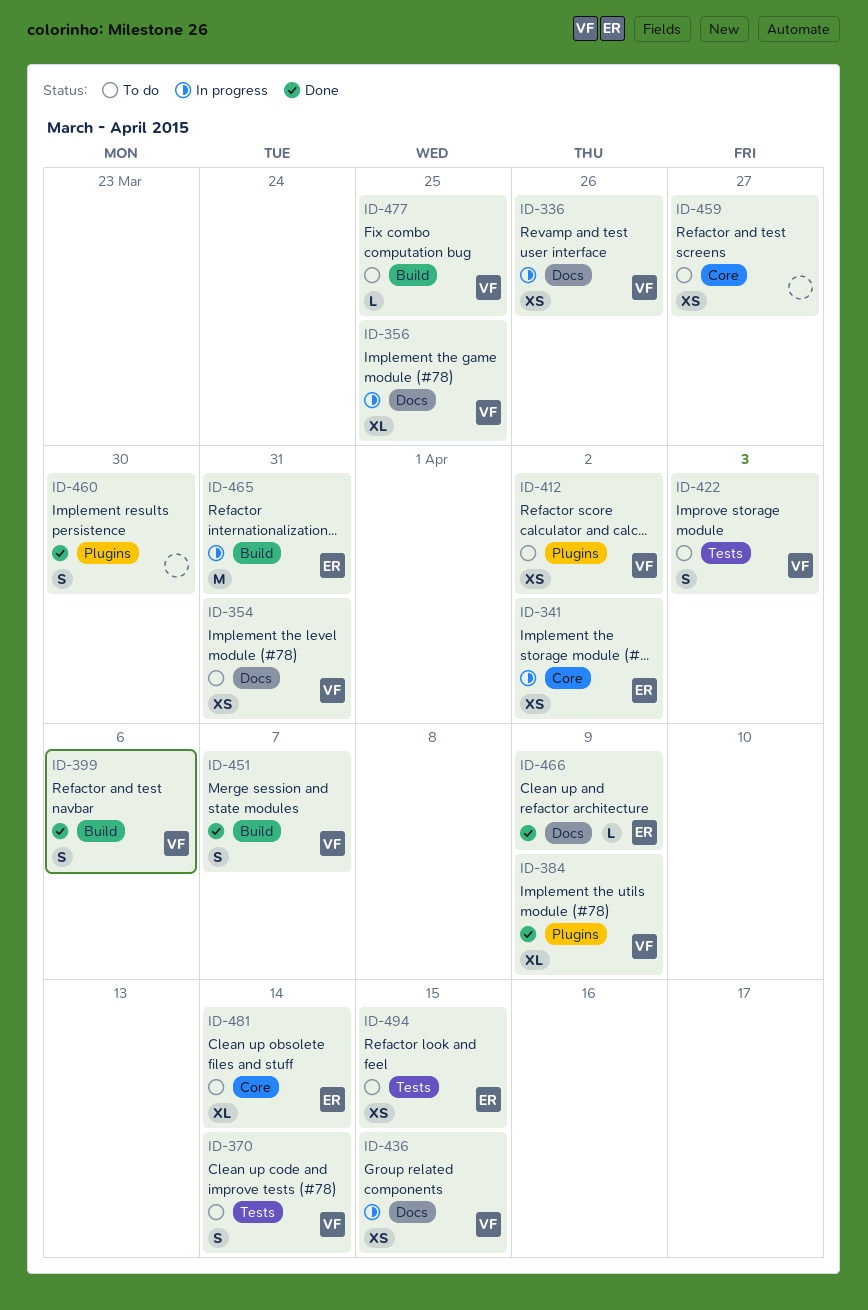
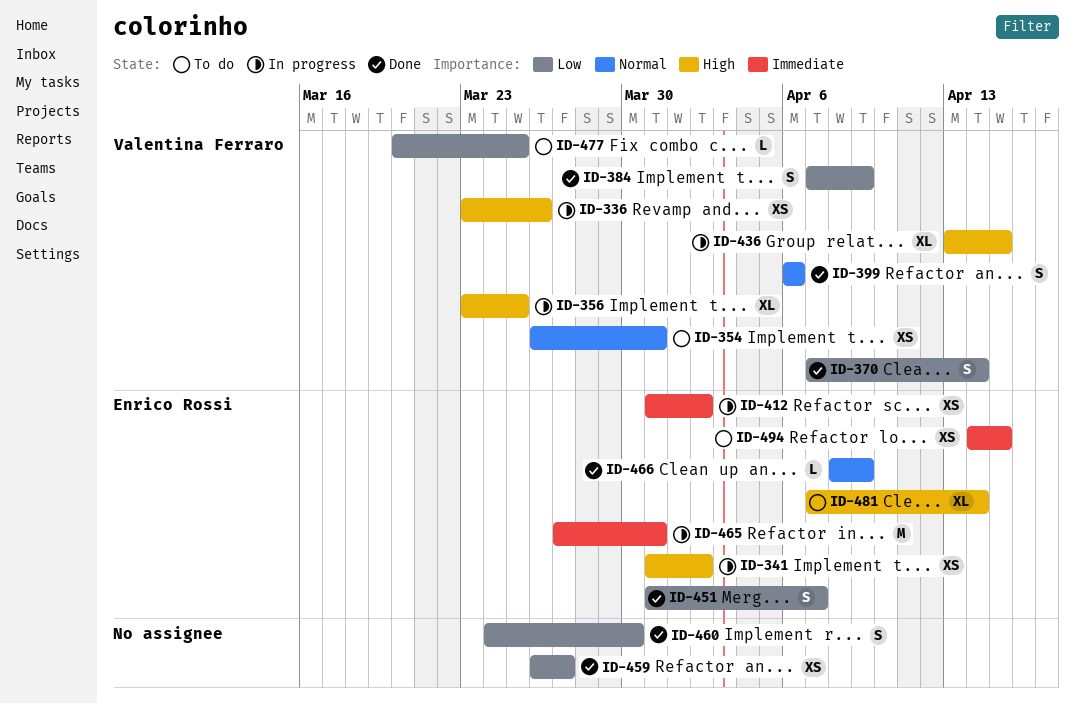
ID-370, status: To do -> Done
ID-384, estimate: XL -> S
ID-412, status: To do -> In progress
ID-412, owner: Valentina Ferraro -> Enrico Rossi
ID-422: present -> none
ID-436, estimate: XS -> XL
ID-451, owner: Valentina Ferraro -> Enrico Rossi
ID-459, status: To do -> Done

